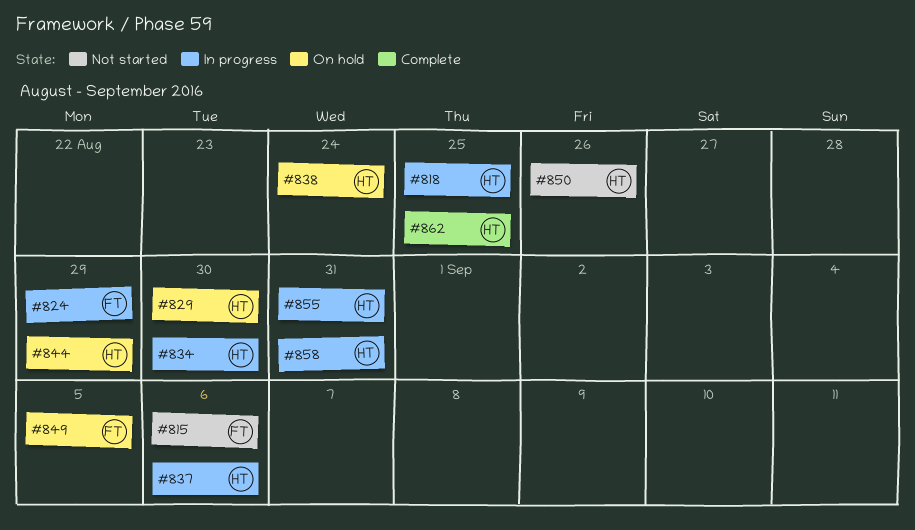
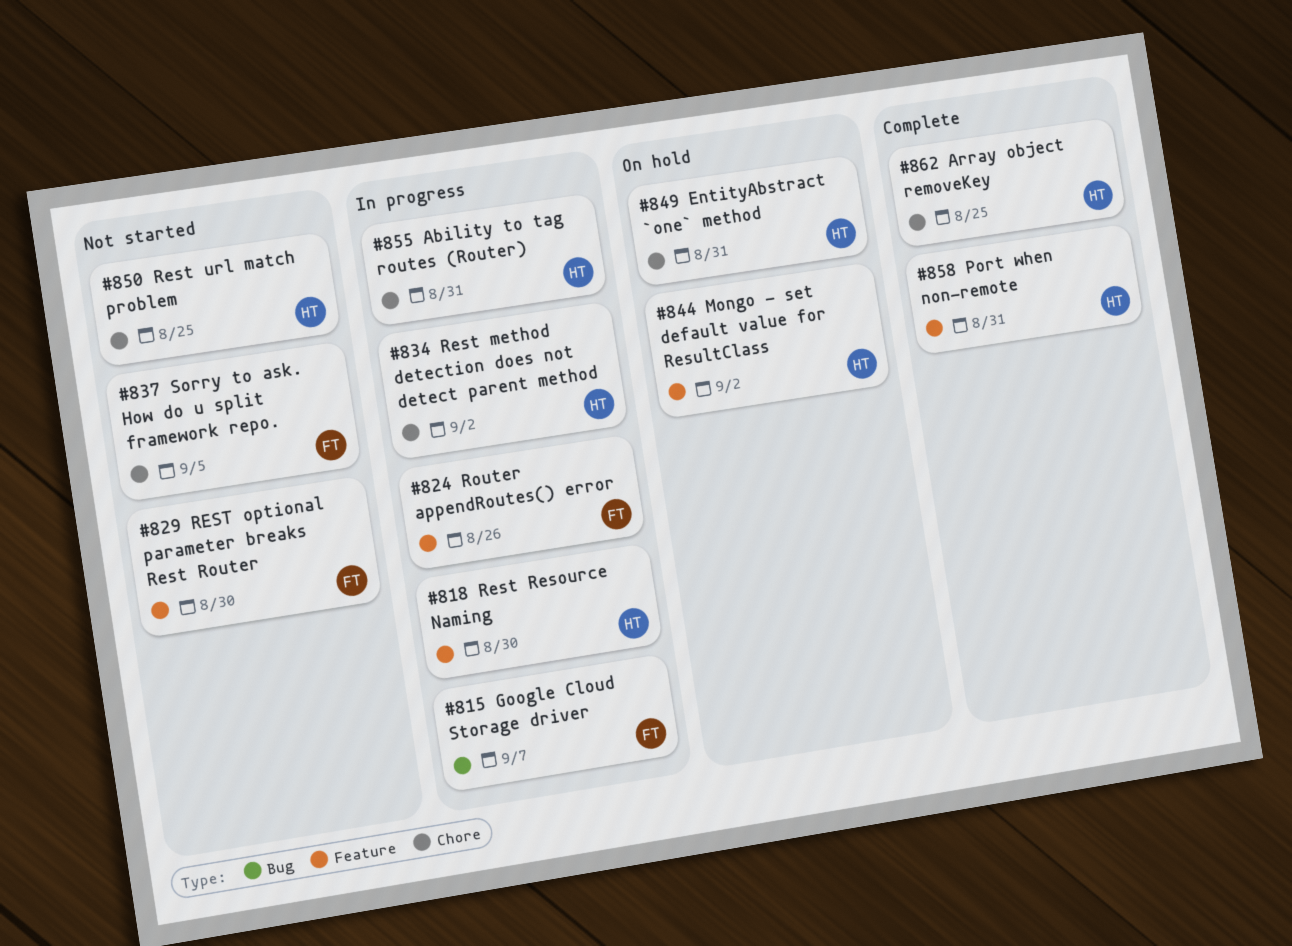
#815, status: Not started -> In progress
#815, due: Sep 6 -> Sep 7
#818, due: Aug 25 -> Aug 30
#824, due: Aug 29 -> Aug 26
#829, status: On hold -> Not started
#829, owner: HT -> FT
#834, due: Aug 30 -> Sep 2
#837, status: In progress -> Not started
#837, owner: HT -> FT
#837, due: Sep 6 -> Sep 5
#838: present -> none
#844, due: Aug 29 -> Sep 2
#849, owner: FT -> HT
#849, due: Sep 5 -> Aug 31
#850, due: Aug 26 -> Aug 25
#858, status: In progress -> Complete

